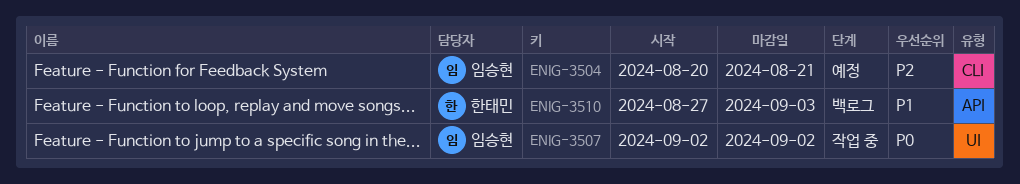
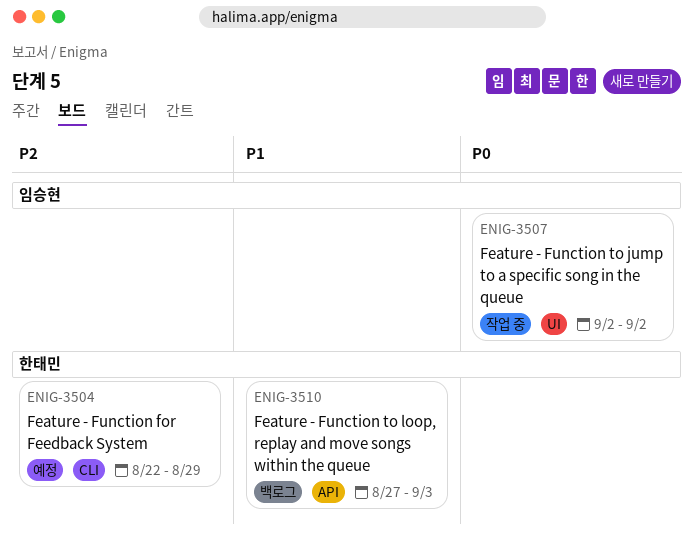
ENIG-3504, owner: 임승현 -> 한태민
ENIG-3504, start: Aug 20 -> Aug 22
ENIG-3504, due: Aug 21 -> Aug 29

